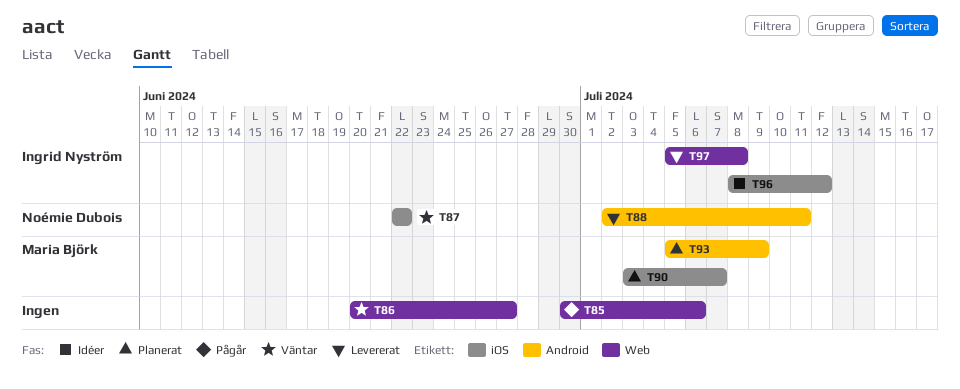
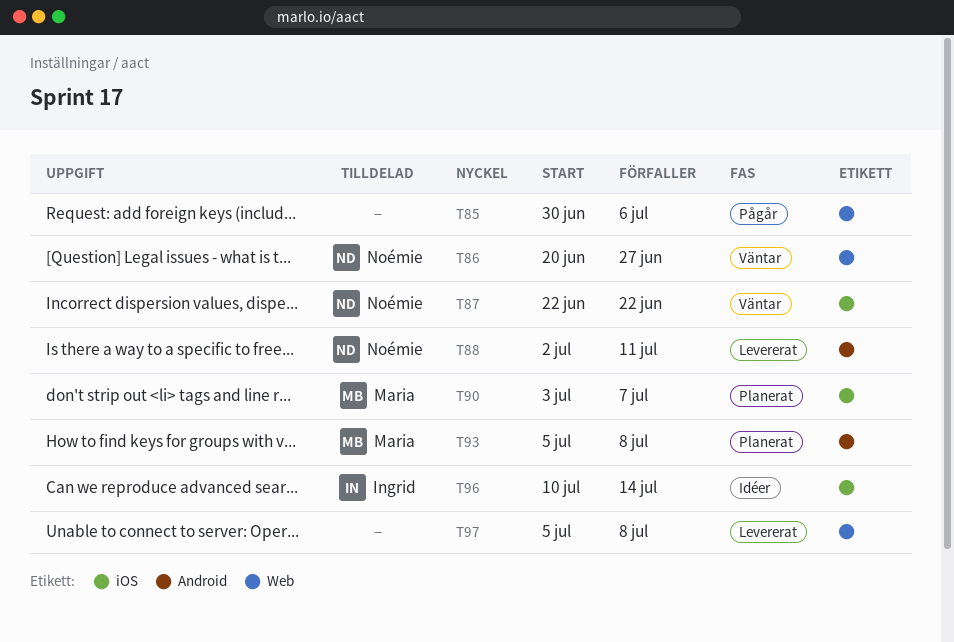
T86, owner: none -> Noémie Dubois
T93, due: Jul 9 -> Jul 8
T96, start: Jul 8 -> Jul 10
T96, due: Jul 12 -> Jul 14
T97, owner: Ingrid Nyström -> none

